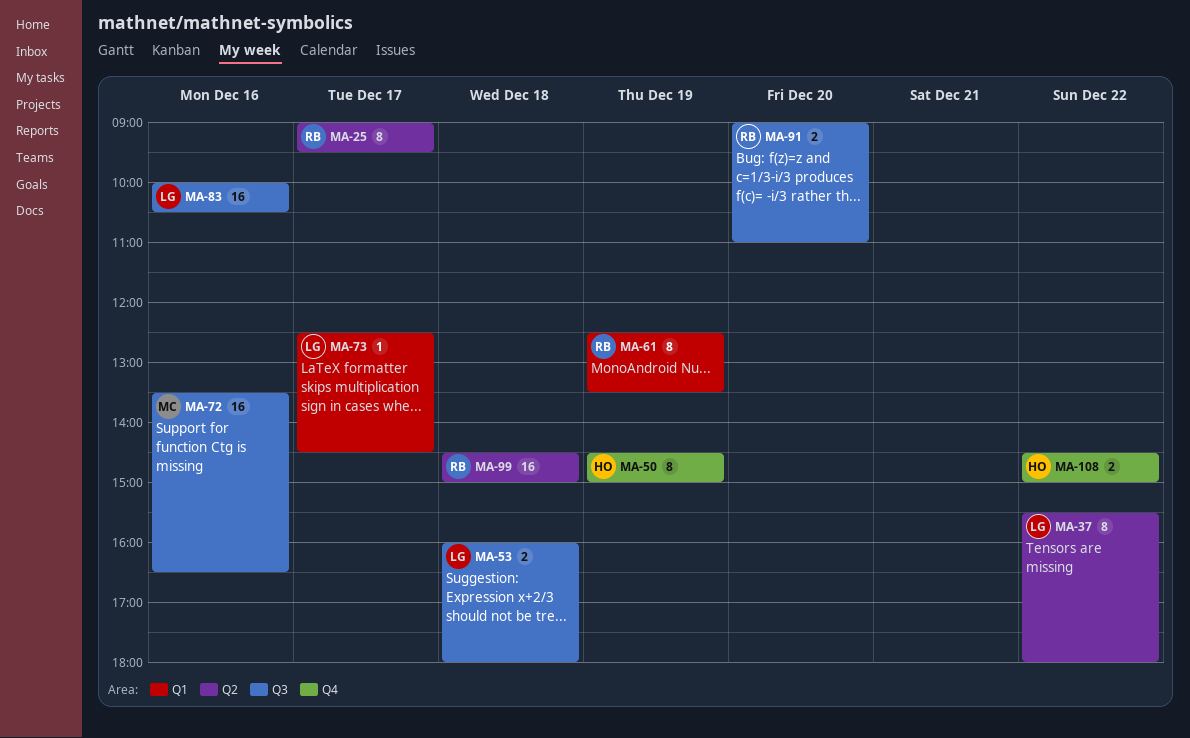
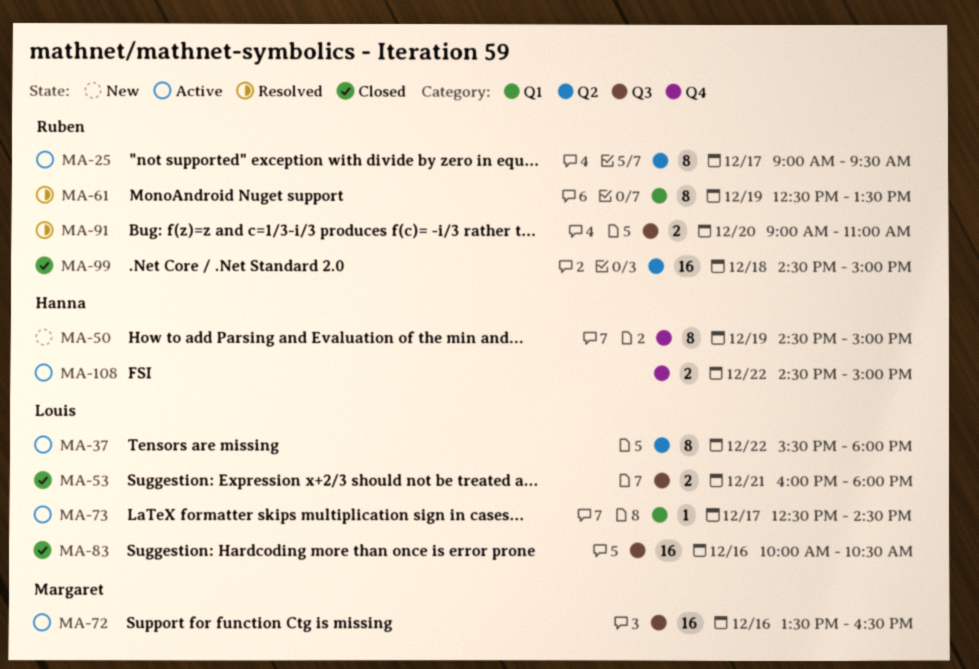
MA-53, day: Dec 18 -> Dec 21

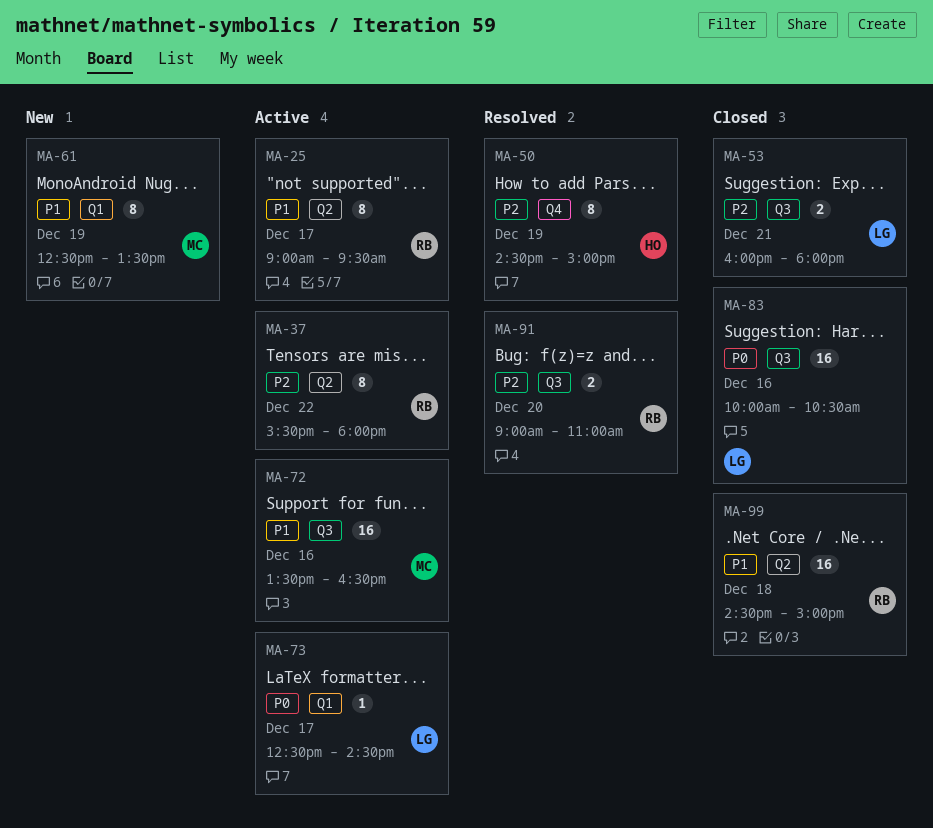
MA-37, owner: Louis -> Ruben
MA-50, status: New -> Resolved
MA-61, status: Resolved -> New
MA-61, owner: Ruben -> Margaret
MA-108: present -> none

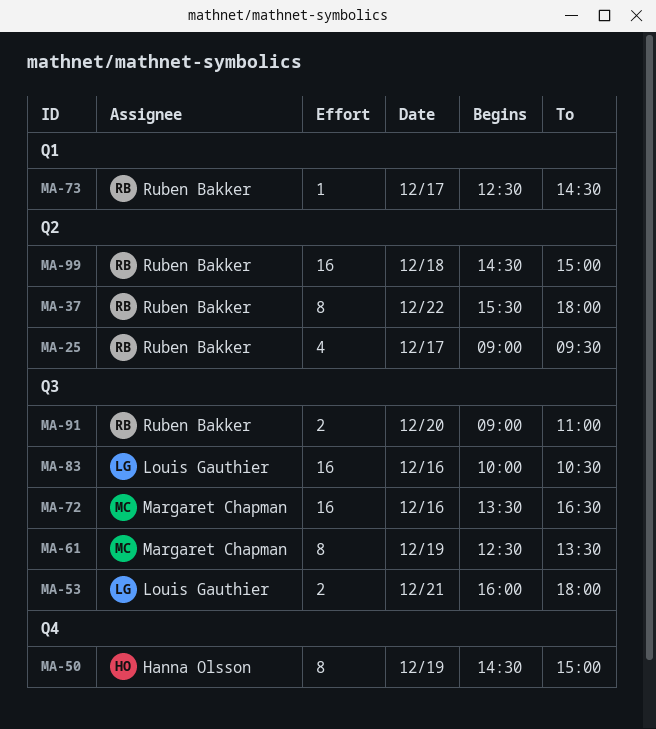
MA-25, estimate: 8 -> 4
MA-61, label: Q1 -> Q3
MA-73, owner: Louis Gauthier -> Ruben Bakker

